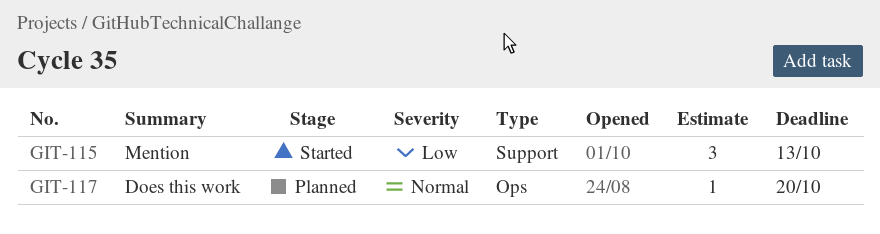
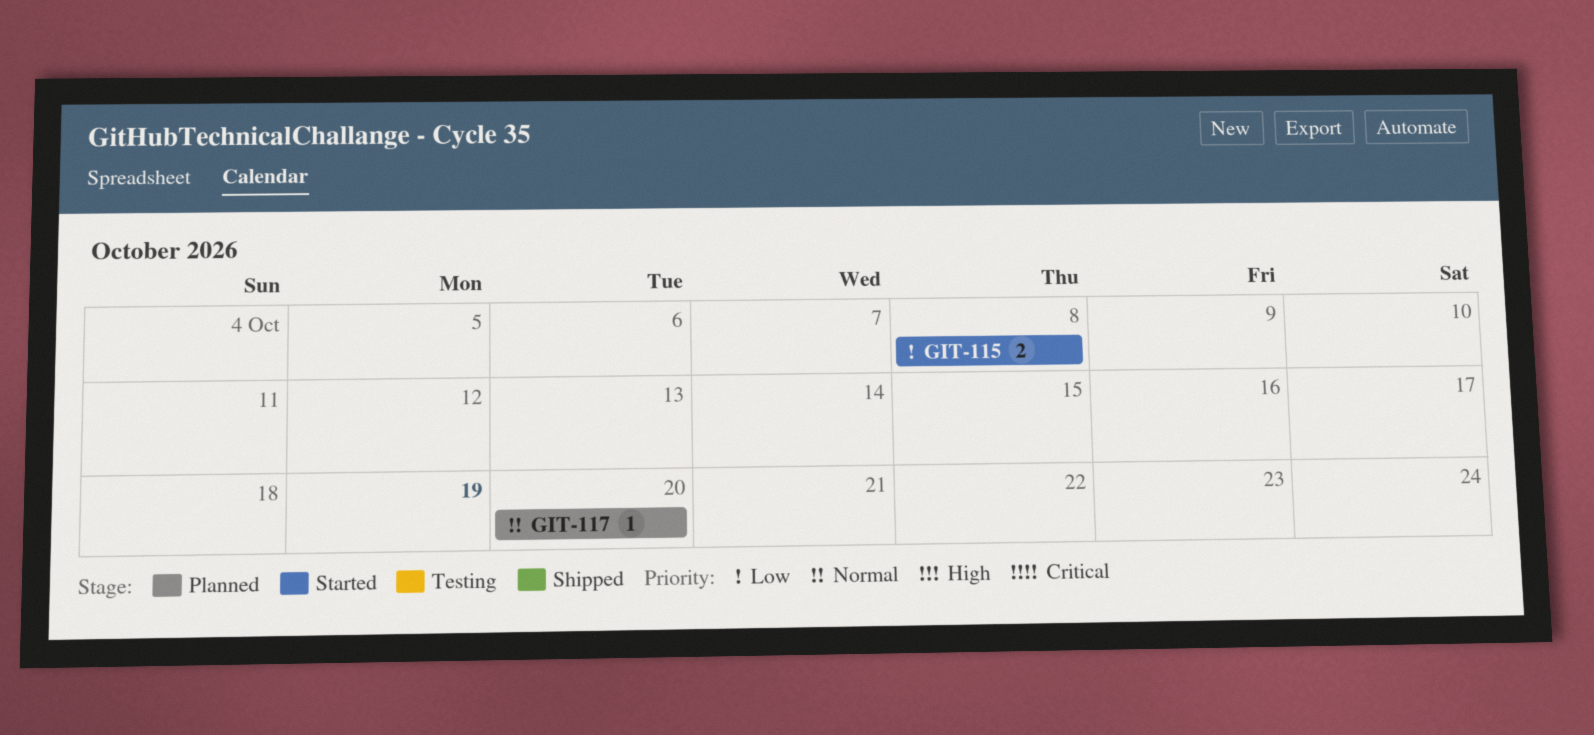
GIT-115, estimate: 3 -> 2
GIT-115, due: Oct 13 -> Oct 8

